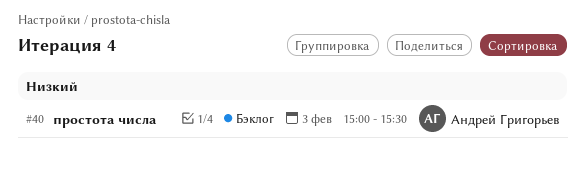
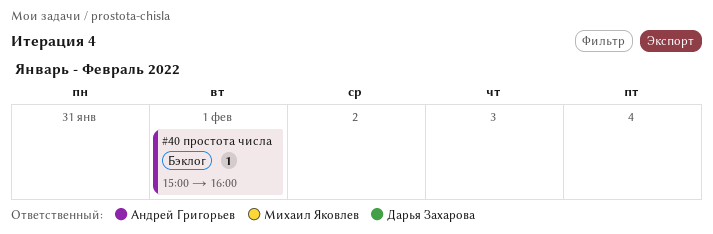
#40, day: Feb 3 -> Feb 1
#40, ends: 15:30 -> 16:00

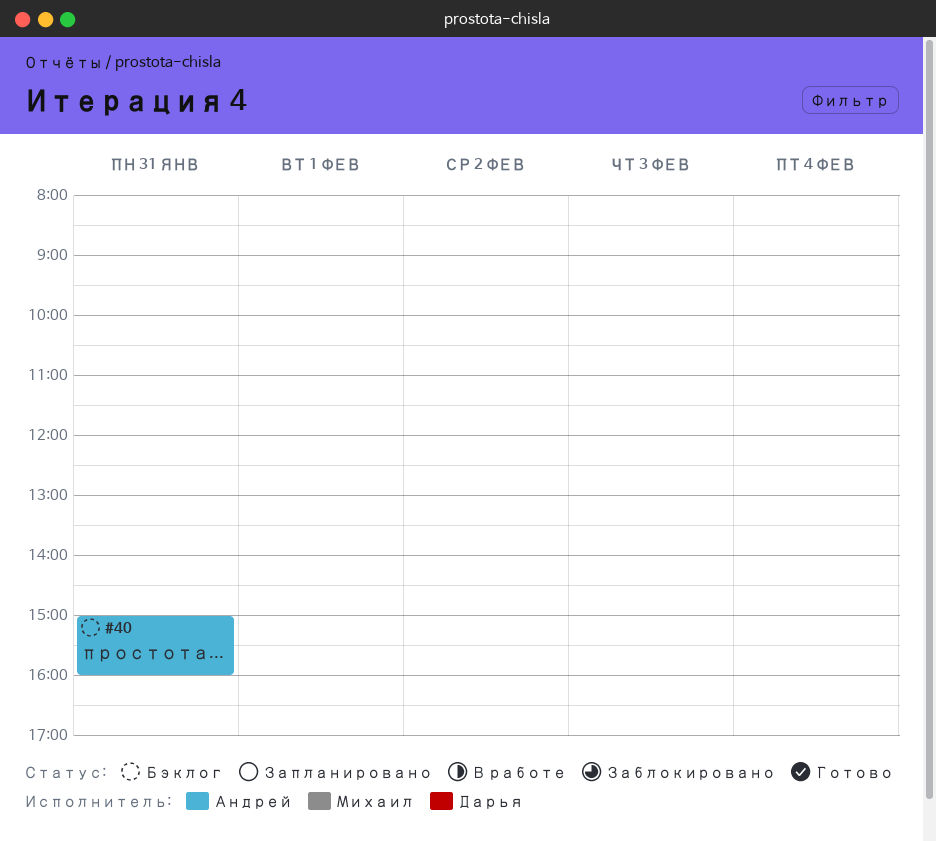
#40, day: Feb 1 -> Jan 31

